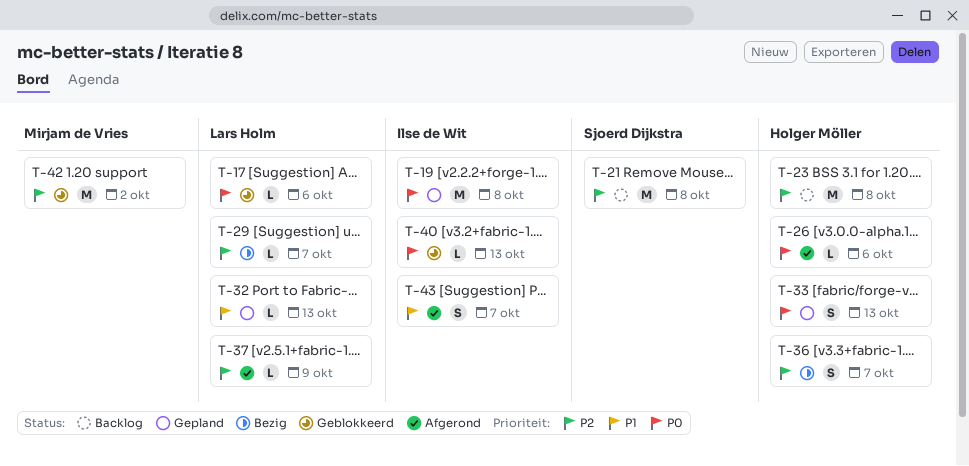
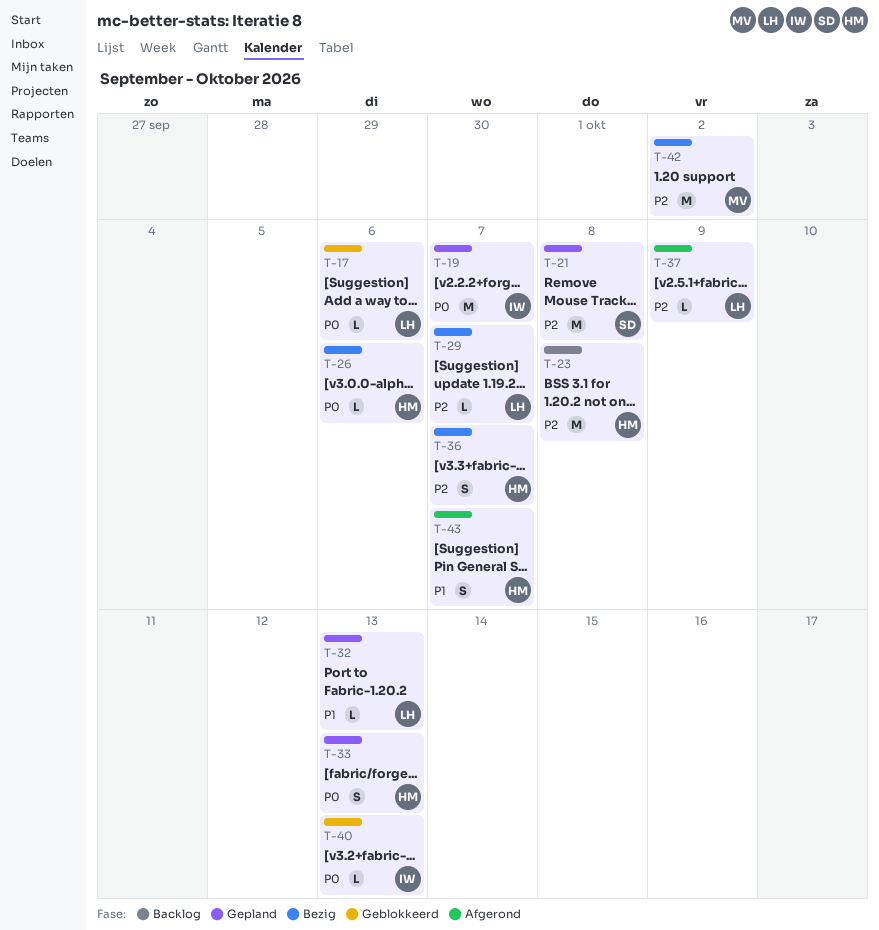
T-19, due: Oct 8 -> Oct 7
T-21, status: Backlog -> Gepland
T-26, status: Afgerond -> Bezig
T-42, status: Geblokkeerd -> Bezig
T-43, owner: Ilse de Wit -> Holger Möller

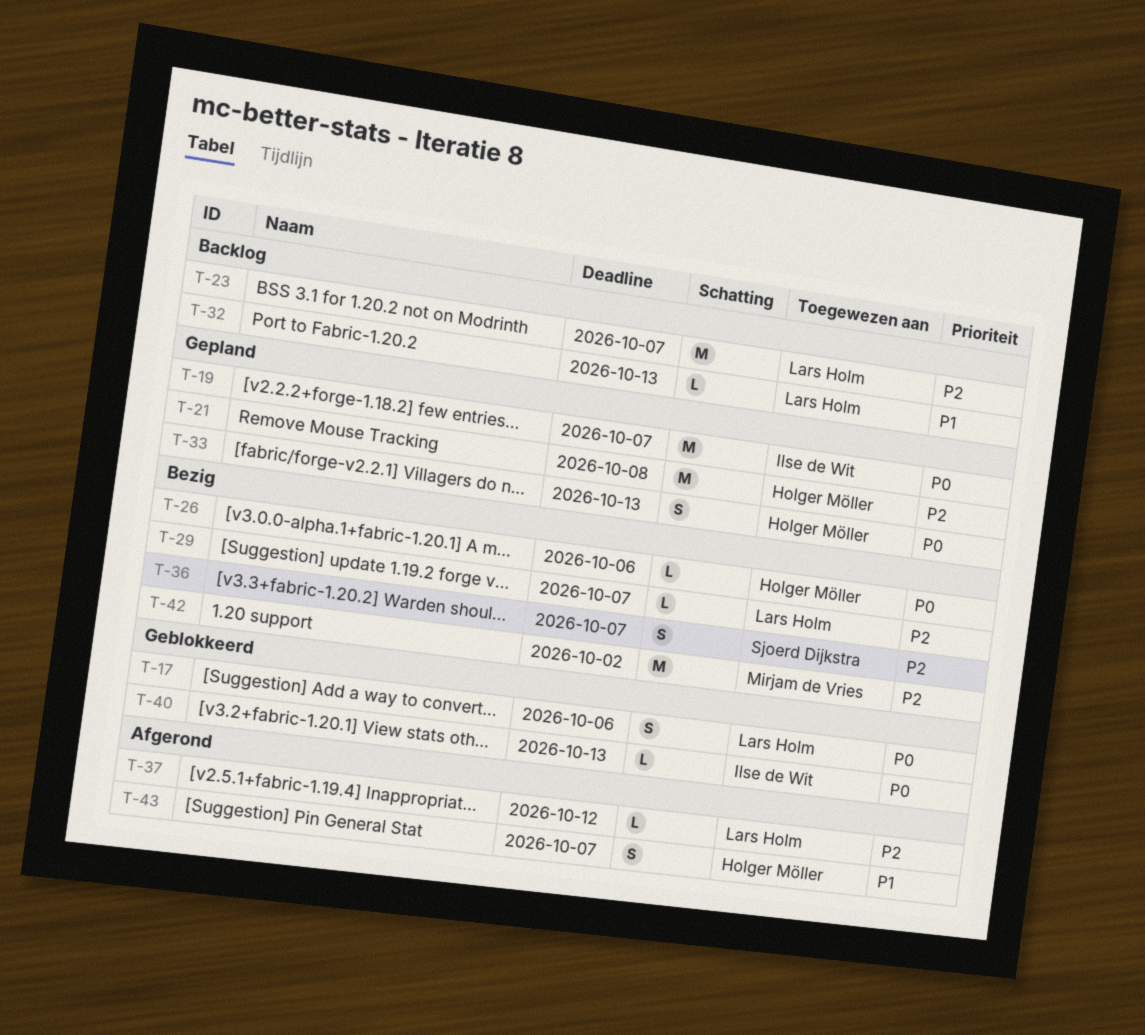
T-17, estimate: L -> S
T-21, owner: Sjoerd Dijkstra -> Holger Möller
T-23, owner: Holger Möller -> Lars Holm
T-23, due: Oct 8 -> Oct 7
T-32, status: Gepland -> Backlog
T-36, owner: Holger Möller -> Sjoerd Dijkstra
T-37, due: Oct 9 -> Oct 12

